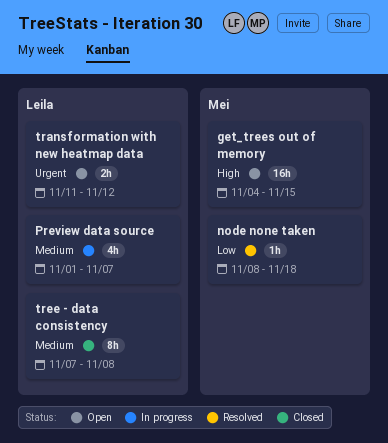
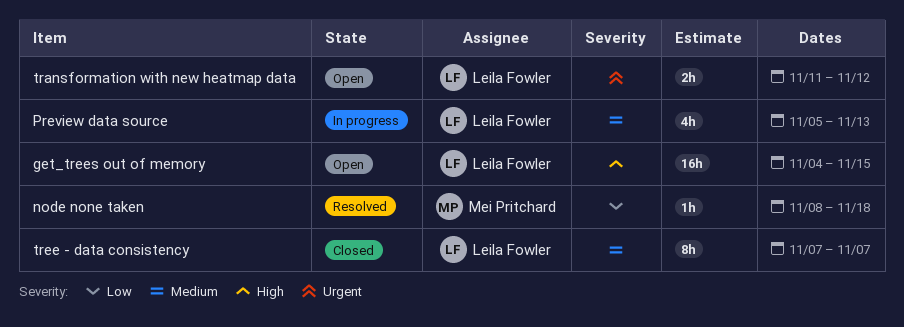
get_trees out of memory, owner: Mei Pritchard -> Leila Fowler
Preview data source, start: Nov 1 -> Nov 5
Preview data source, due: Nov 7 -> Nov 13
tree - data consistency, due: Nov 8 -> Nov 7

